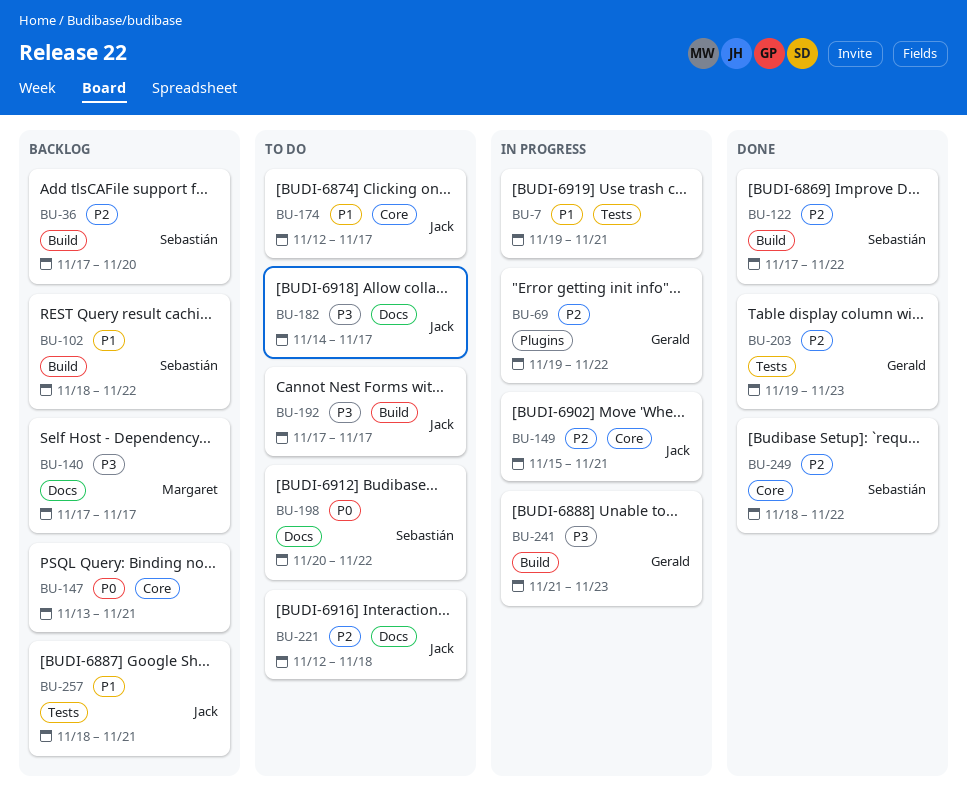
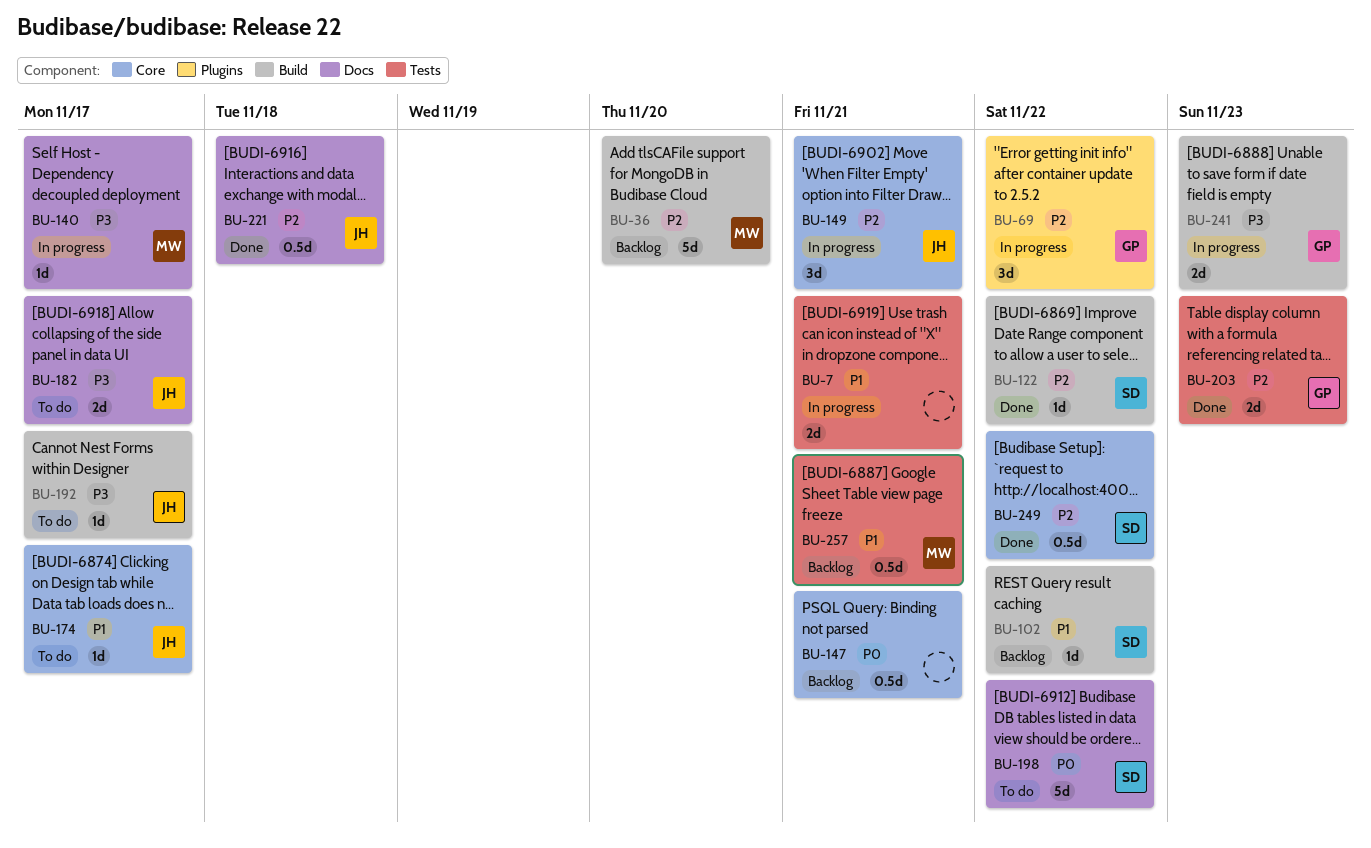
BU-36, owner: Sebastián -> Margaret
BU-140, status: Backlog -> In progress
BU-221, status: To do -> Done
BU-257, owner: Jack -> Margaret

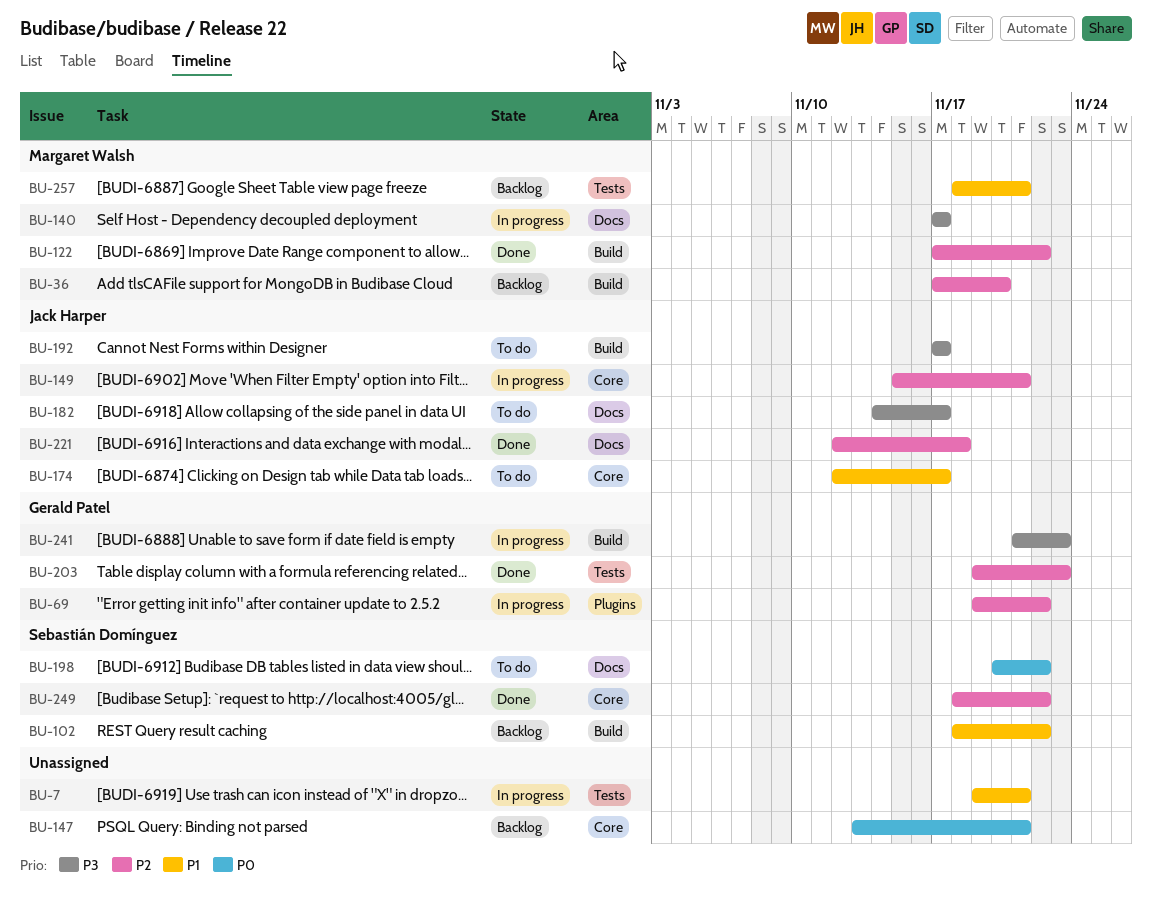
BU-122, owner: Sebastián Domínguez -> Margaret Walsh

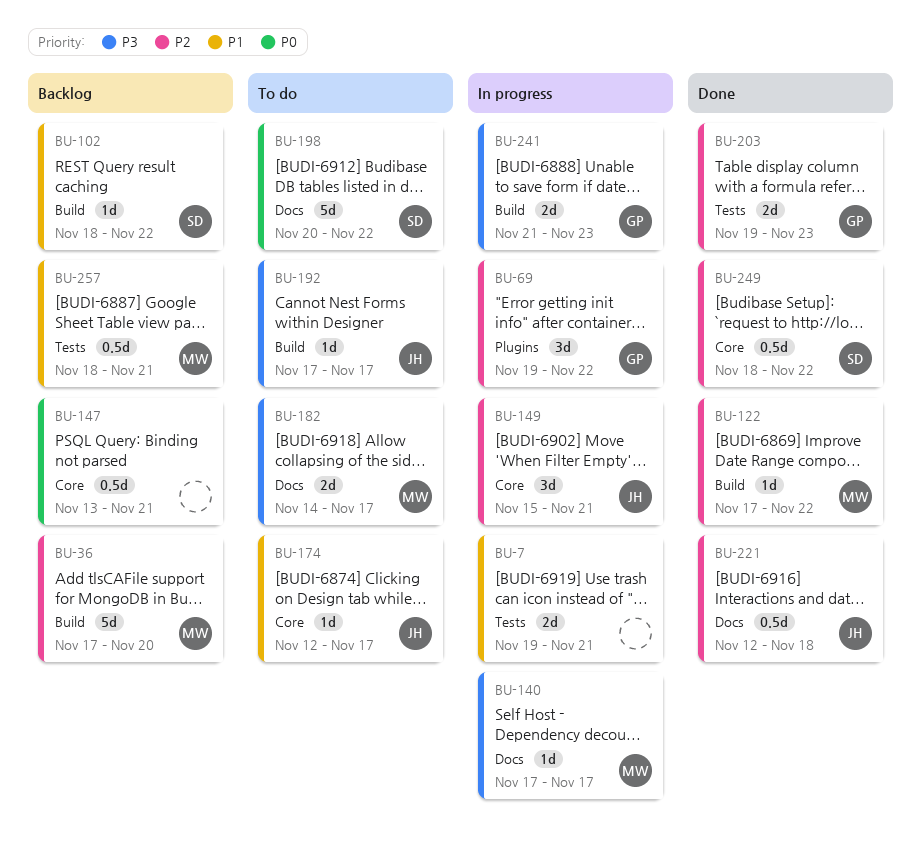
BU-182, owner: Jack Harper -> Margaret Walsh

